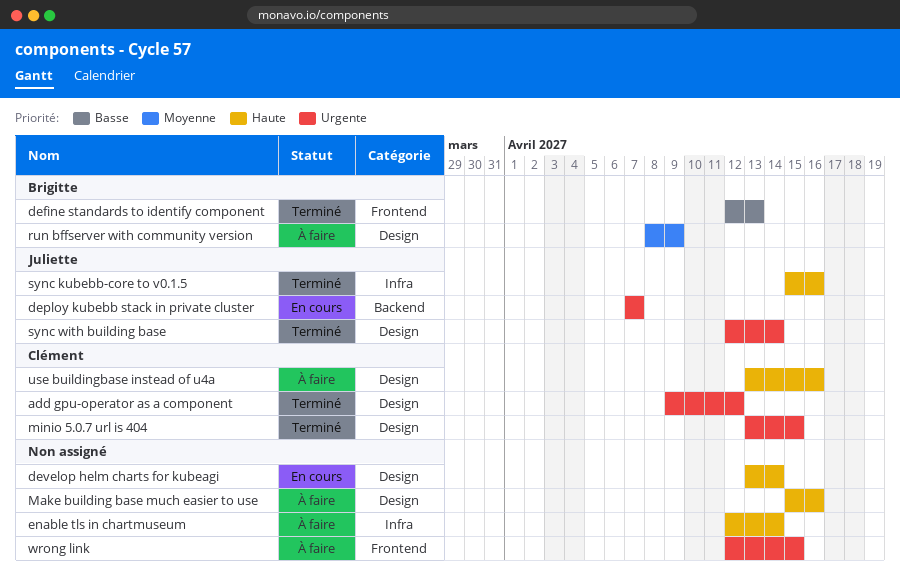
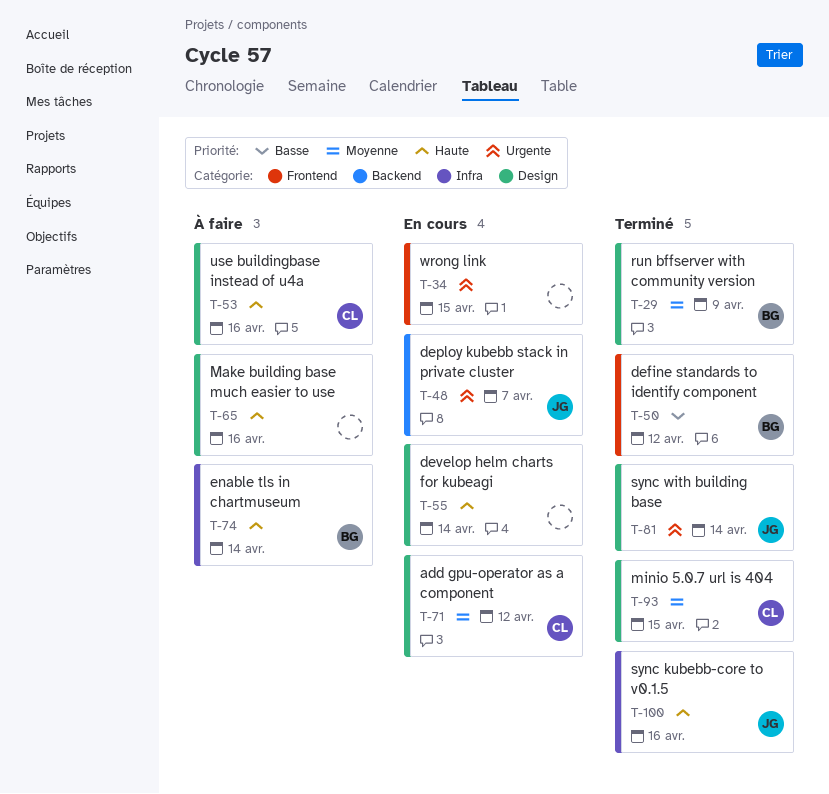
add gpu-operator as a component, status: Terminé -> En cours
add gpu-operator as a component, priority: Urgente -> Moyenne
define standards to identify component, due: Apr 13 -> Apr 12
enable tls in chartmuseum, owner: none -> Brigitte
minio 5.0.7 url is 404, priority: Urgente -> Moyenne
run bffserver with community version, status: À faire -> Terminé
wrong link, status: À faire -> En cours

